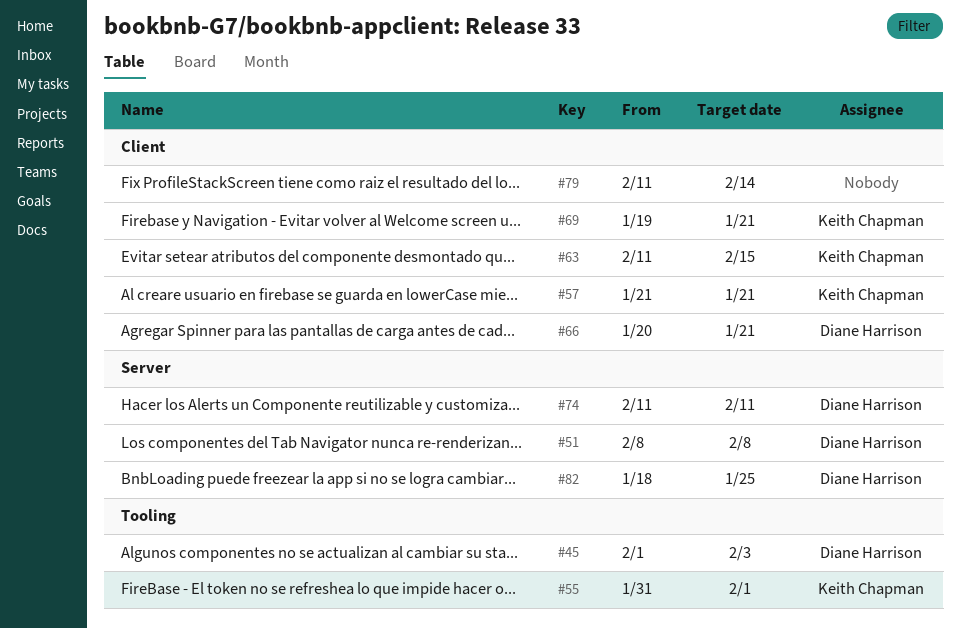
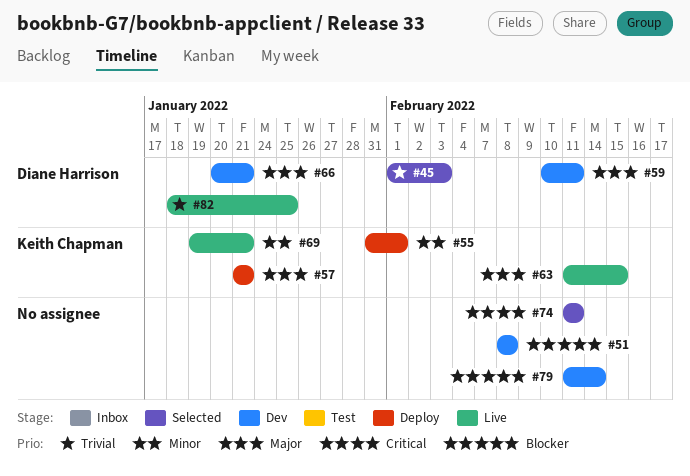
#51, owner: Diane Harrison -> none
#59: none -> present
#74, owner: Diane Harrison -> none

